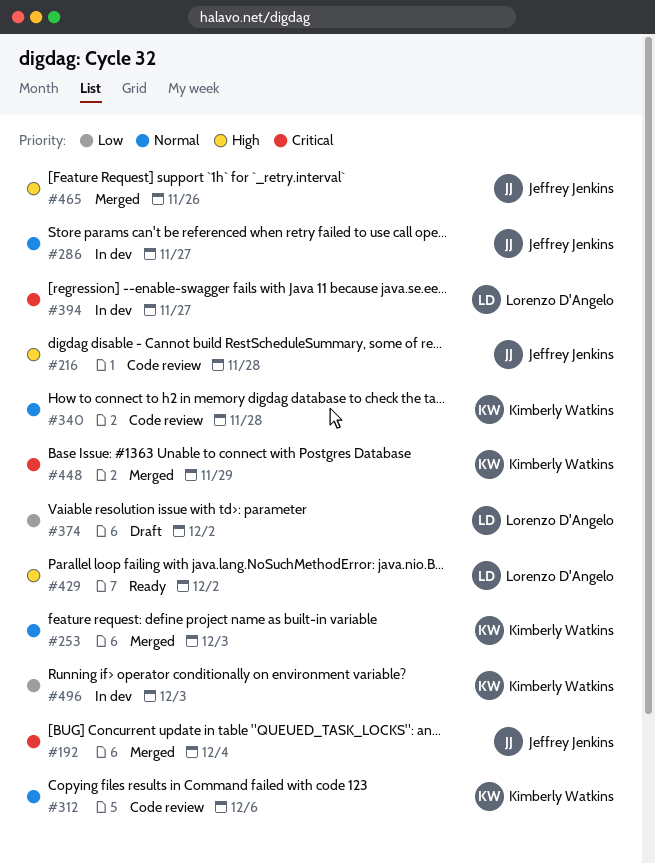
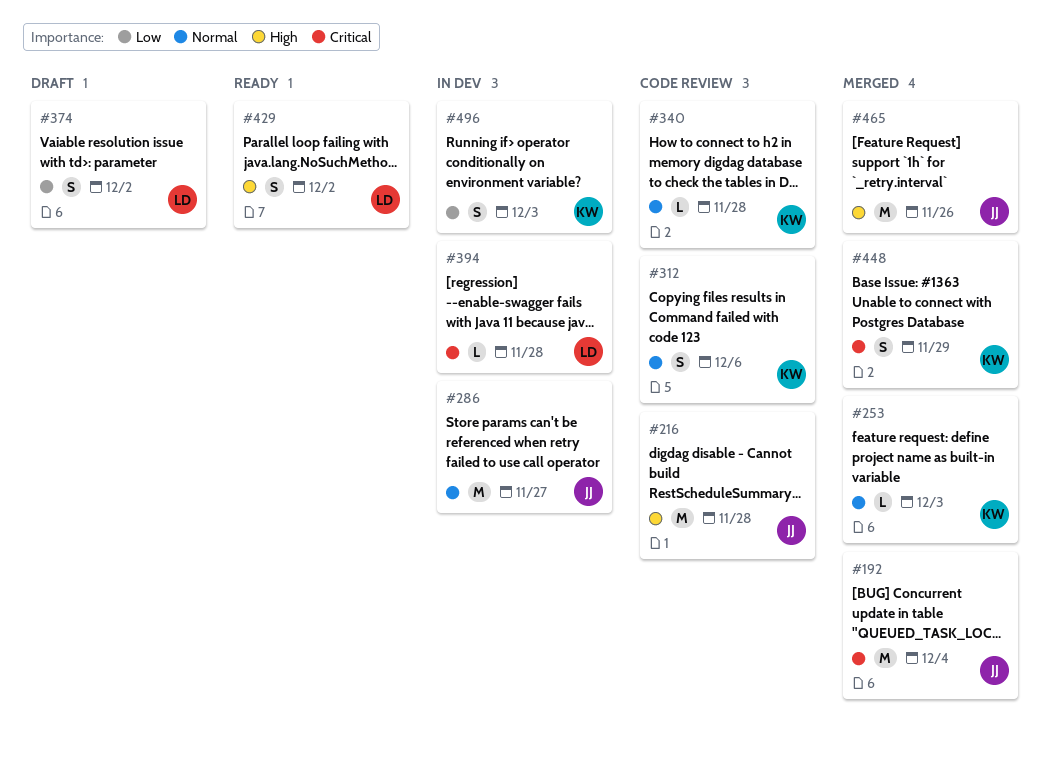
#394, due: Nov 27 -> Nov 28

